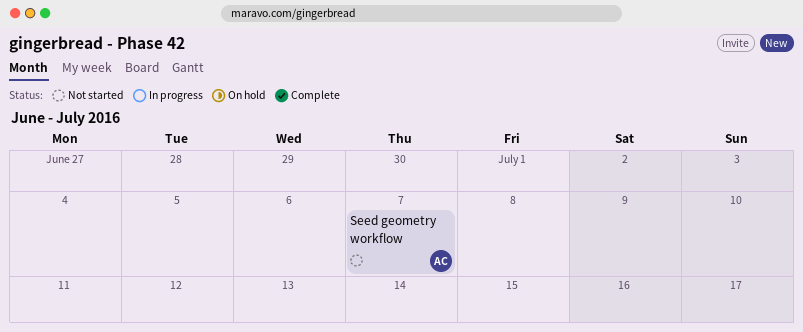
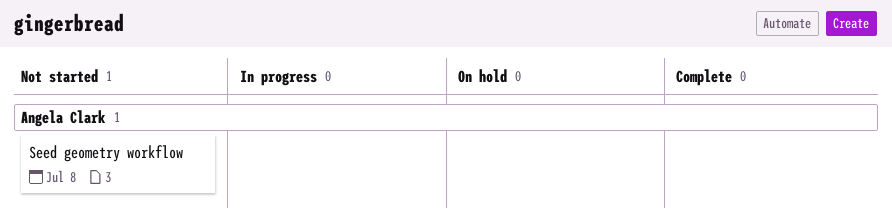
Seed geometry workflow, due: Jul 7 -> Jul 8

